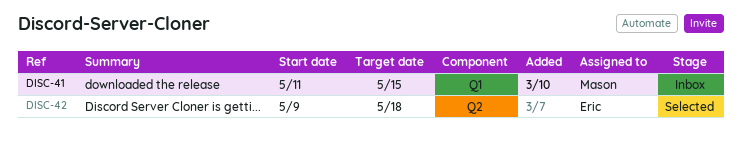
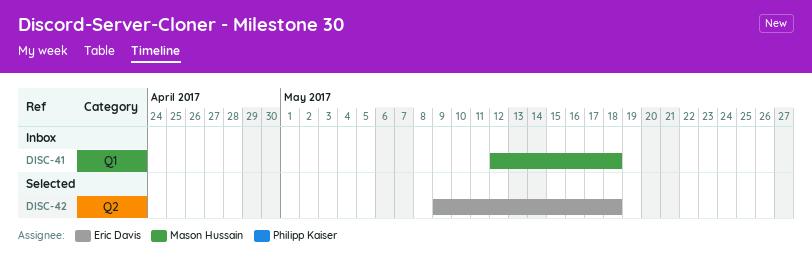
DISC-41, start: May 11 -> May 12
DISC-41, due: May 15 -> May 18

